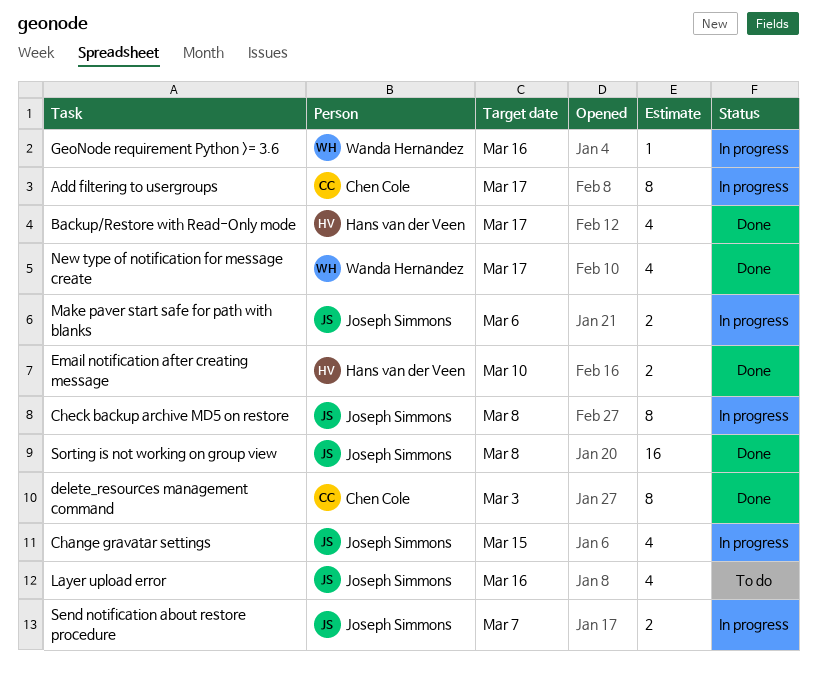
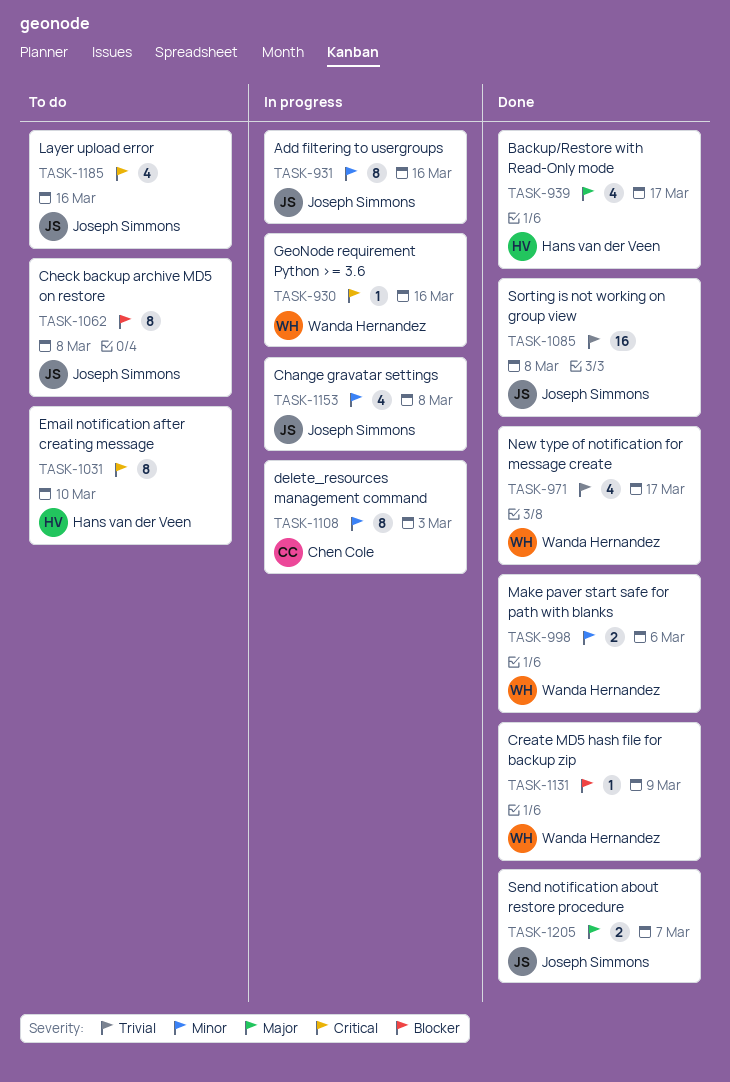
Add filtering to usergroups, owner: Chen Cole -> Joseph Simmons
Add filtering to usergroups, due: Mar 17 -> Mar 16
Change gravatar settings, due: Mar 15 -> Mar 8
Check backup archive MD5 on restore, status: In progress -> To do
Create MD5 hash file for backup zip: none -> present
delete_resources management command, status: Done -> In progress
Email notification after creating message, status: Done -> To do
Email notification after creating message, estimate: 2 -> 8
Make paver start safe for path with blanks, status: In progress -> Done
Make paver start safe for path with blanks, owner: Joseph Simmons -> Wanda Hernandez
Send notification about restore procedure, status: In progress -> Done

